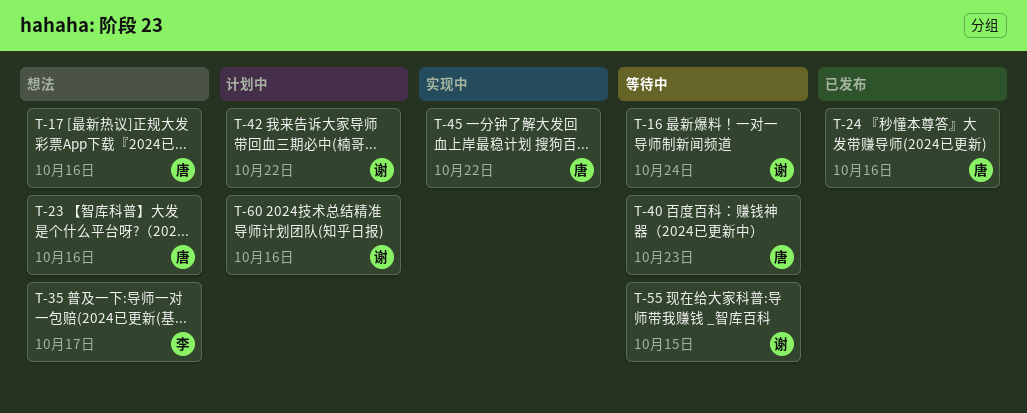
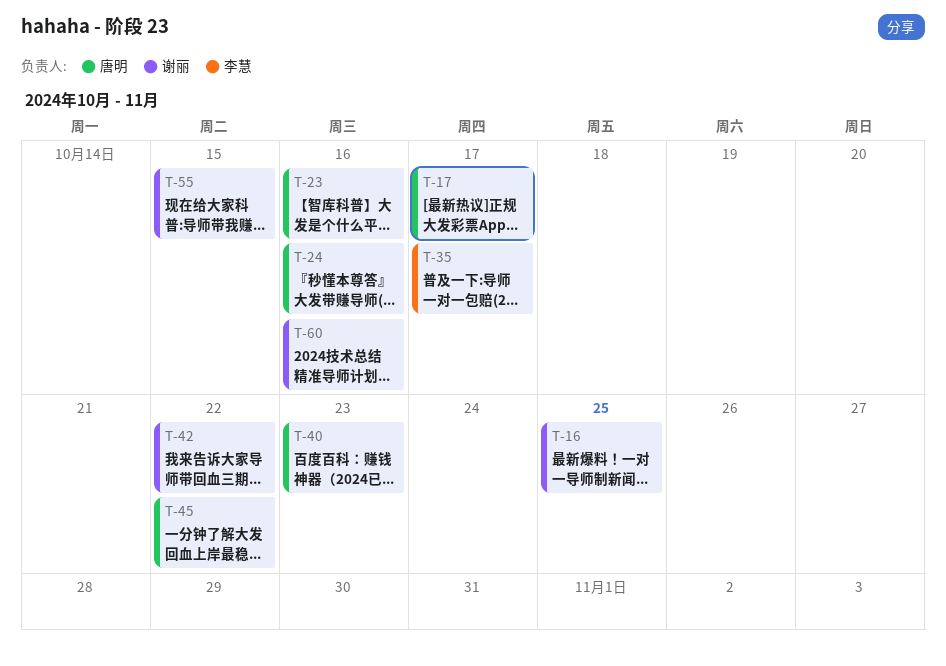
T-16, due: Oct 24 -> Oct 25
T-17, due: Oct 16 -> Oct 17

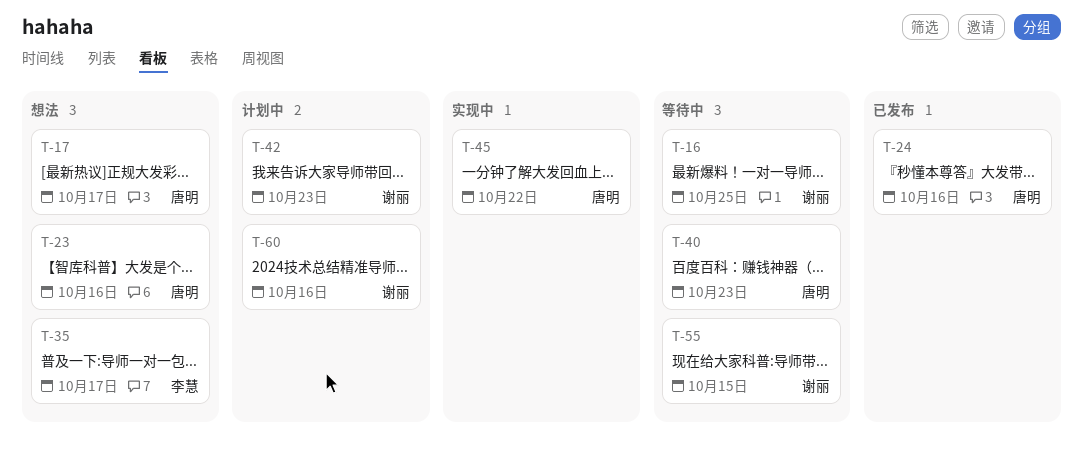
T-42, due: Oct 22 -> Oct 23

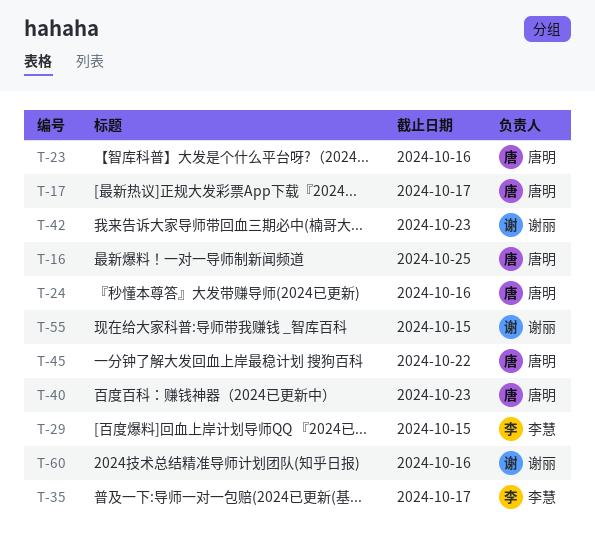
T-16, owner: 谢丽 -> 唐明
T-29: none -> present

